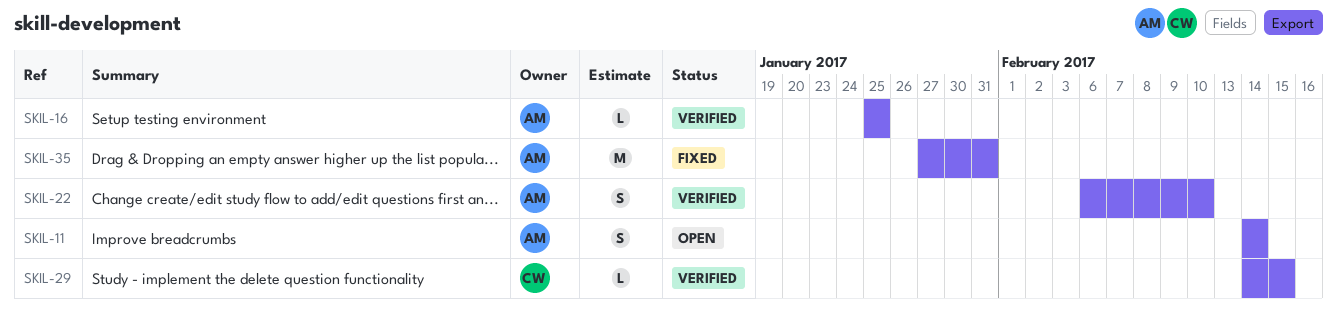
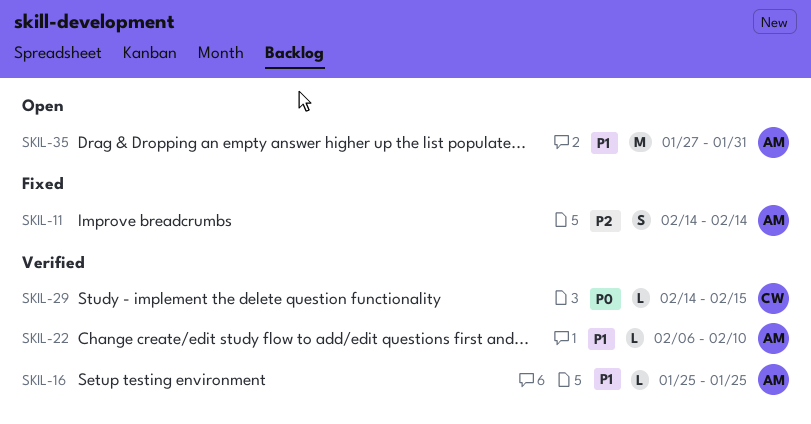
SKIL-11, status: Open -> Fixed
SKIL-22, estimate: S -> L
SKIL-35, status: Fixed -> Open

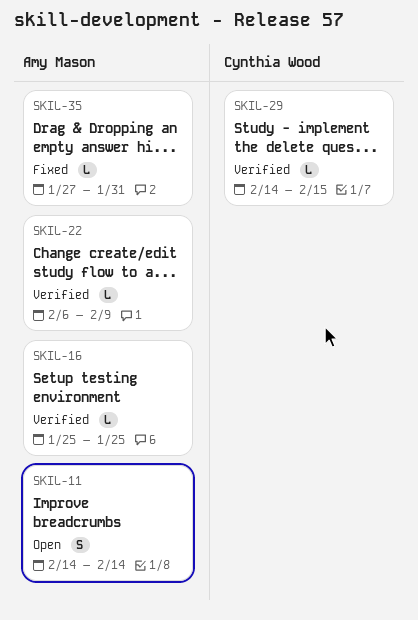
SKIL-11, status: Fixed -> Open
SKIL-22, due: Feb 10 -> Feb 9
SKIL-35, status: Open -> Fixed
SKIL-35, estimate: M -> L

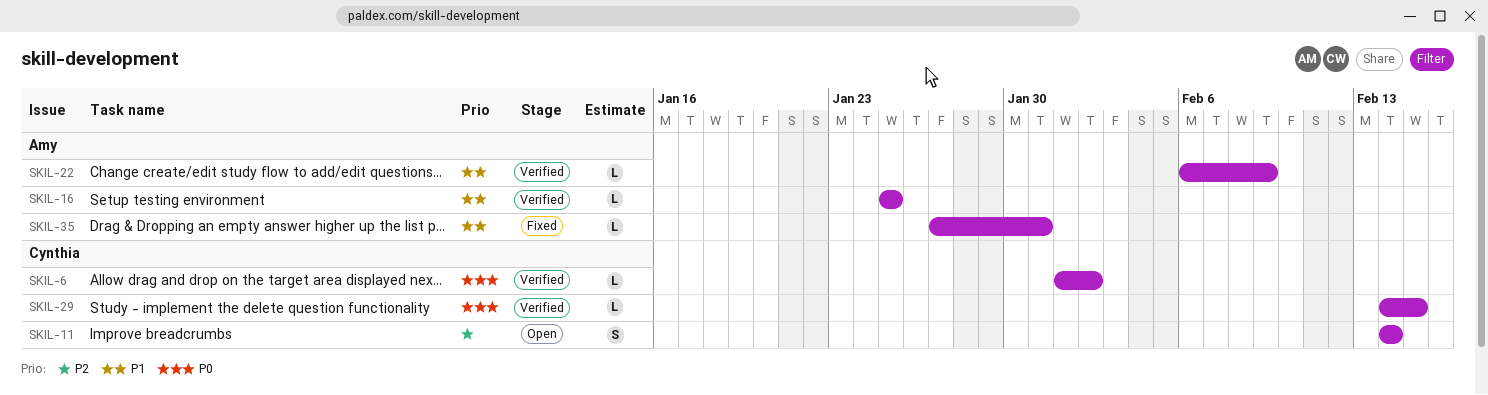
SKIL-6: none -> present
SKIL-11, owner: Amy Mason -> Cynthia Wood

